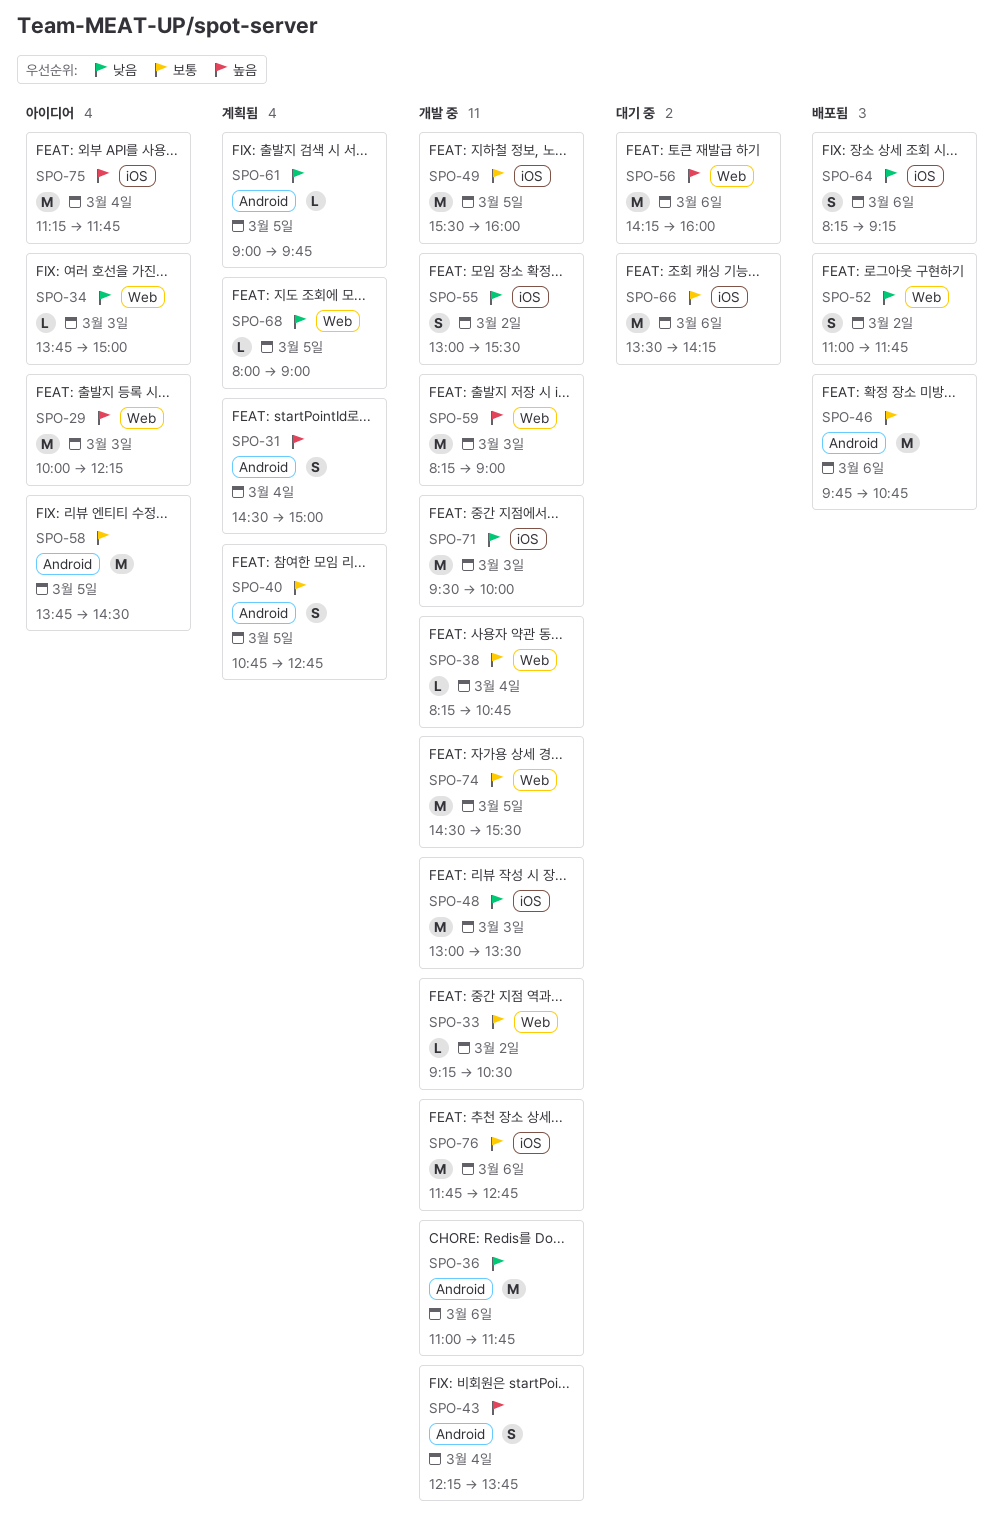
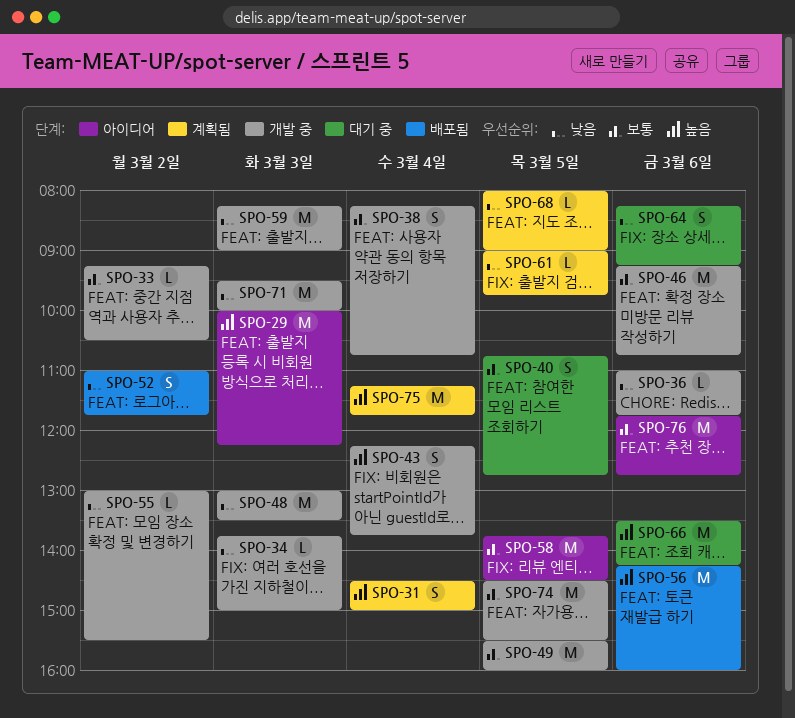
SPO-34, status: 아이디어 -> 개발 중
SPO-36, estimate: M -> L
SPO-38, estimate: L -> S
SPO-40, status: 계획됨 -> 대기 중
SPO-46, status: 배포됨 -> 개발 중
SPO-46, begins: 09:45 -> 09:15
SPO-55, estimate: S -> L
SPO-56, status: 대기 중 -> 배포됨
SPO-59, priority: 높음 -> 낮음
SPO-64, status: 배포됨 -> 대기 중
SPO-66, priority: 보통 -> 높음
SPO-75, status: 아이디어 -> 계획됨
SPO-76, status: 개발 중 -> 아이디어

